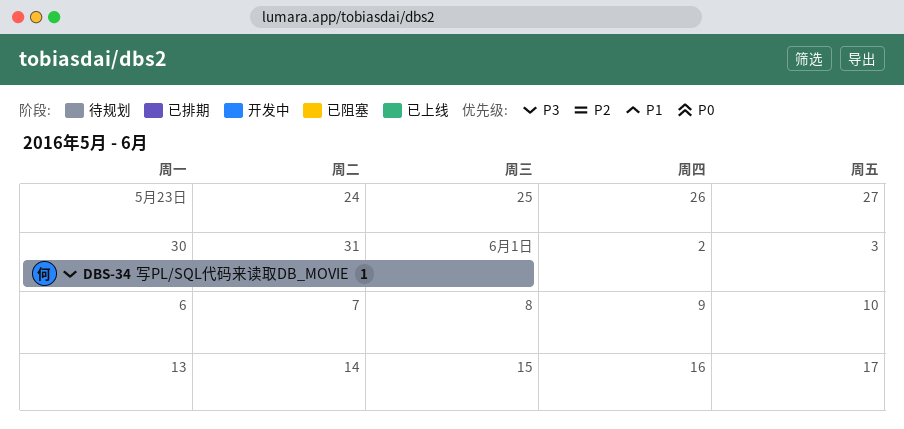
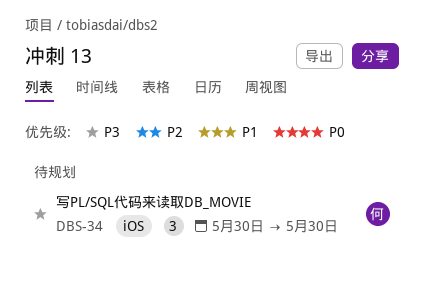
DBS-34, estimate: 1 -> 3
DBS-34, due: Jun 1 -> May 30

